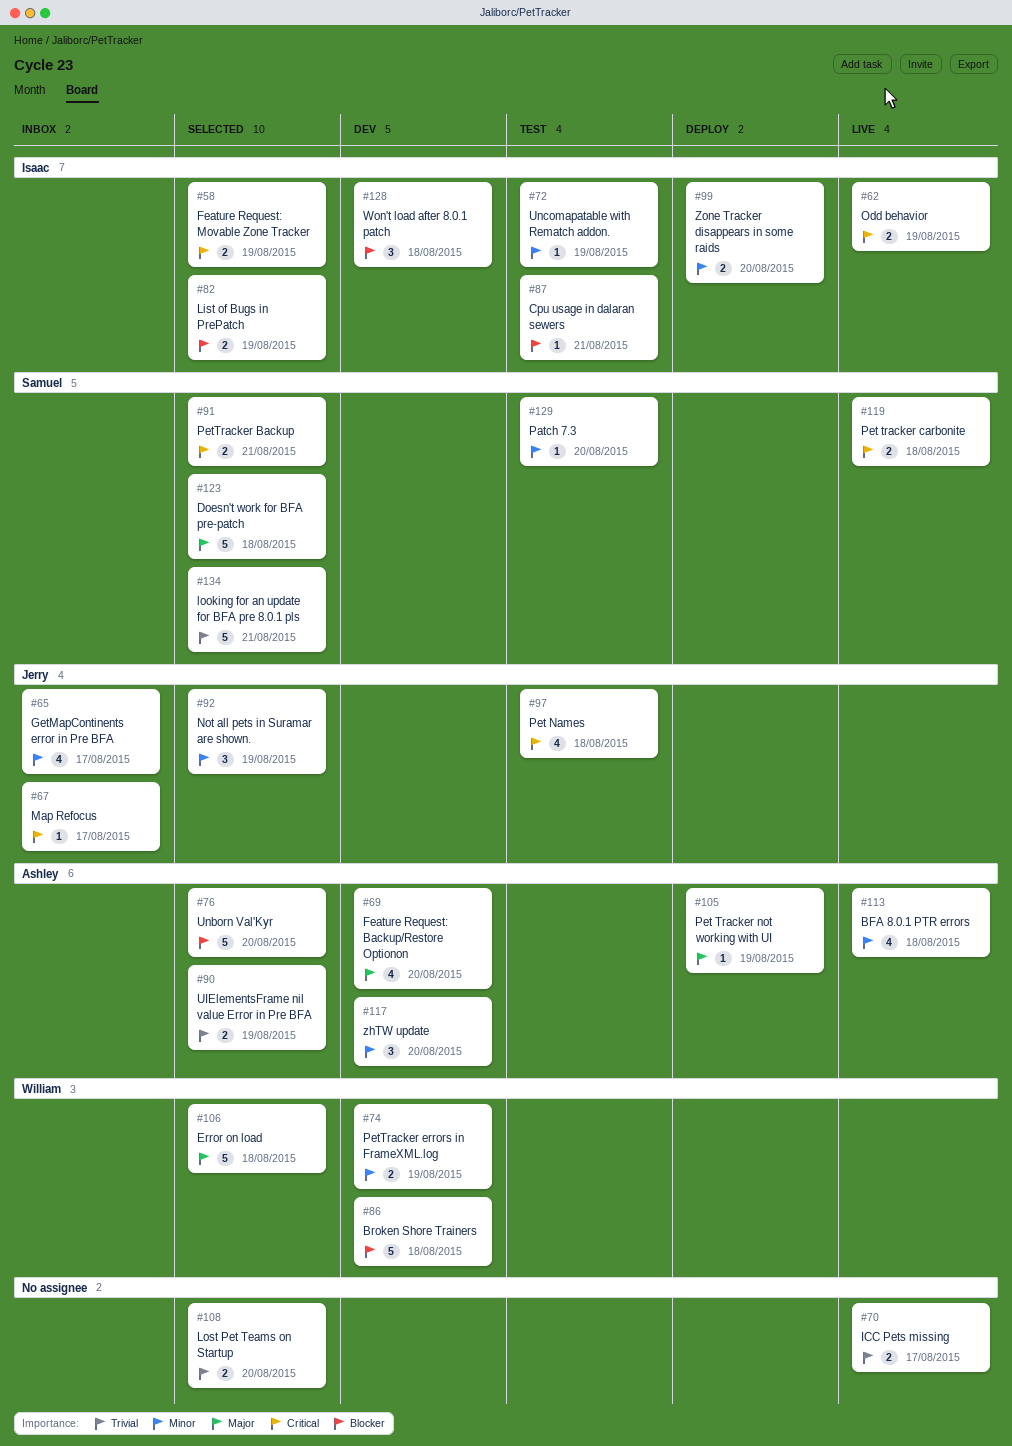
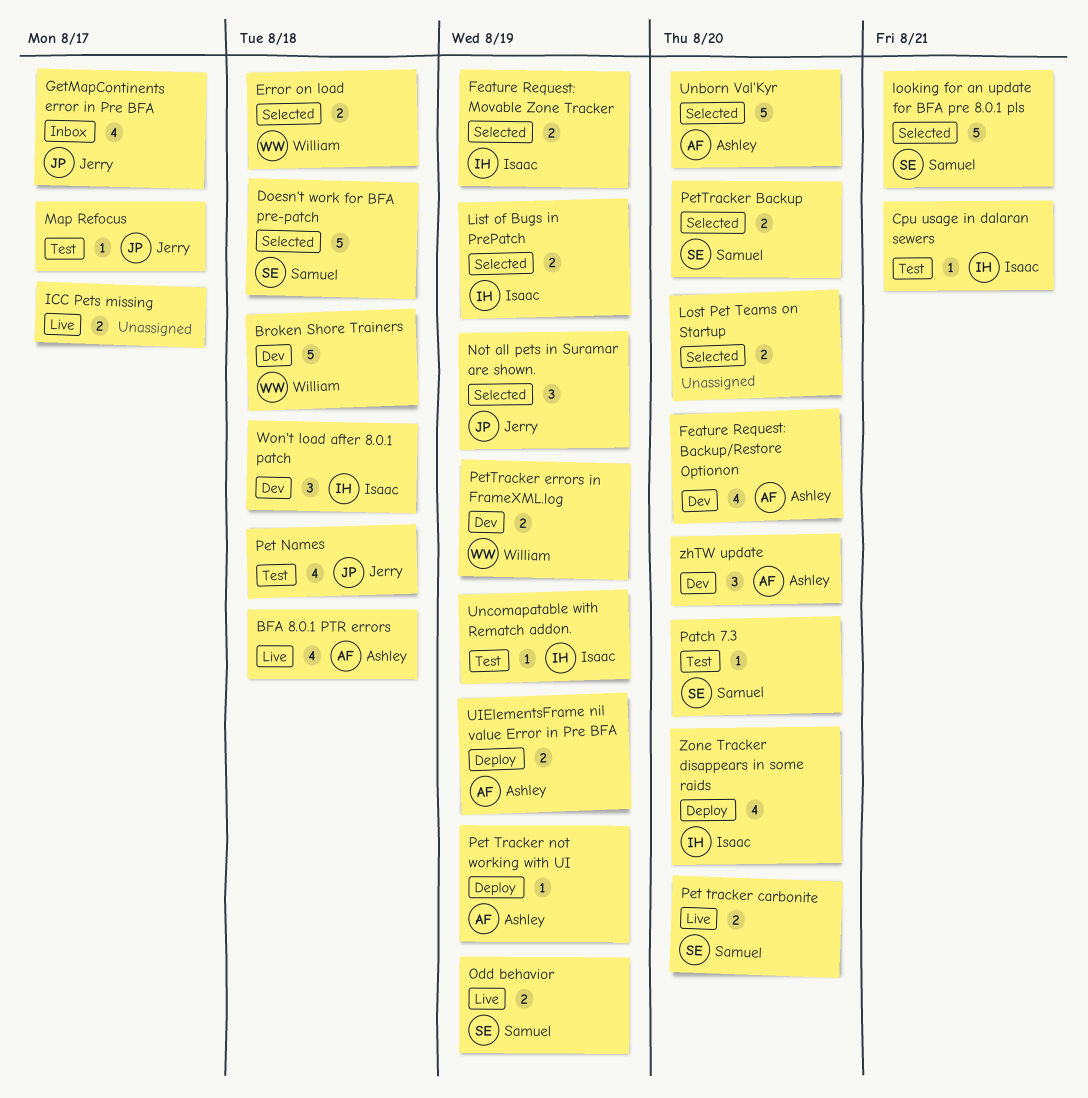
Error on load, estimate: 5 -> 2
Map Refocus, status: Inbox -> Test
Odd behavior, owner: Isaac -> Samuel
Pet tracker carbonite, due: Aug 18 -> Aug 20
PetTracker Backup, due: Aug 21 -> Aug 20
UIElementsFrame nil value Error in Pre BFA, status: Selected -> Deploy
Zone Tracker disappears in some raids, estimate: 2 -> 4

